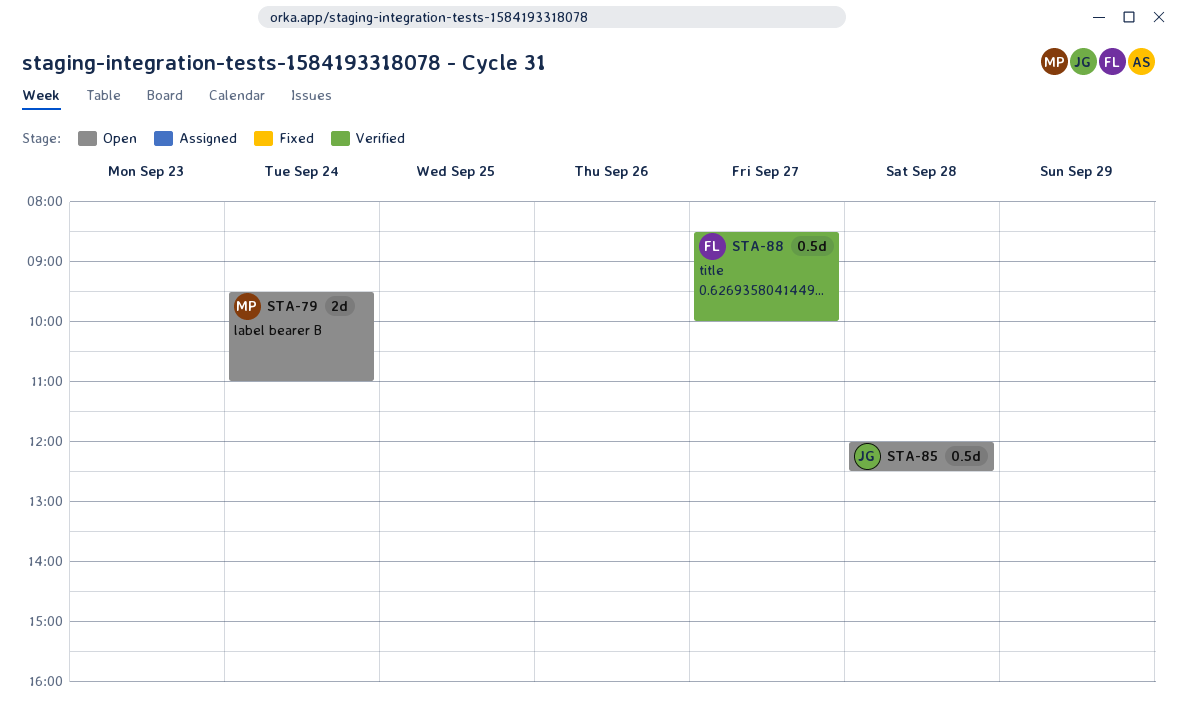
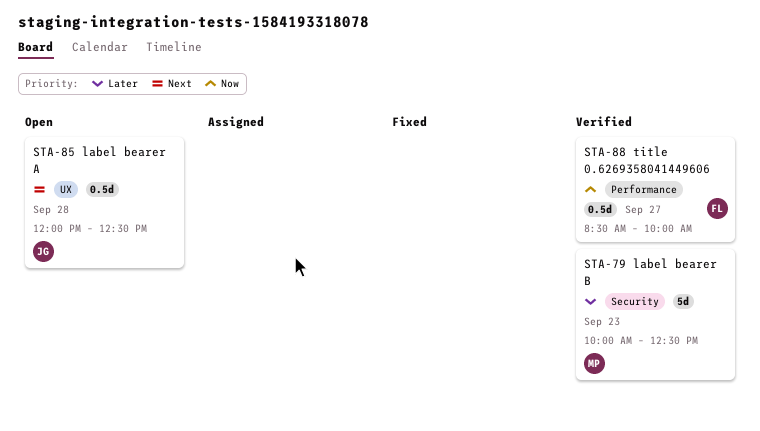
STA-79, status: Open -> Verified
STA-79, estimate: 2d -> 5d
STA-79, day: Sep 24 -> Sep 23
STA-79, begins: 09:30 -> 10:00
STA-79, ends: 11:00 -> 12:30

